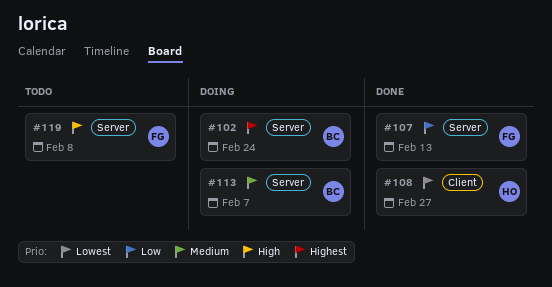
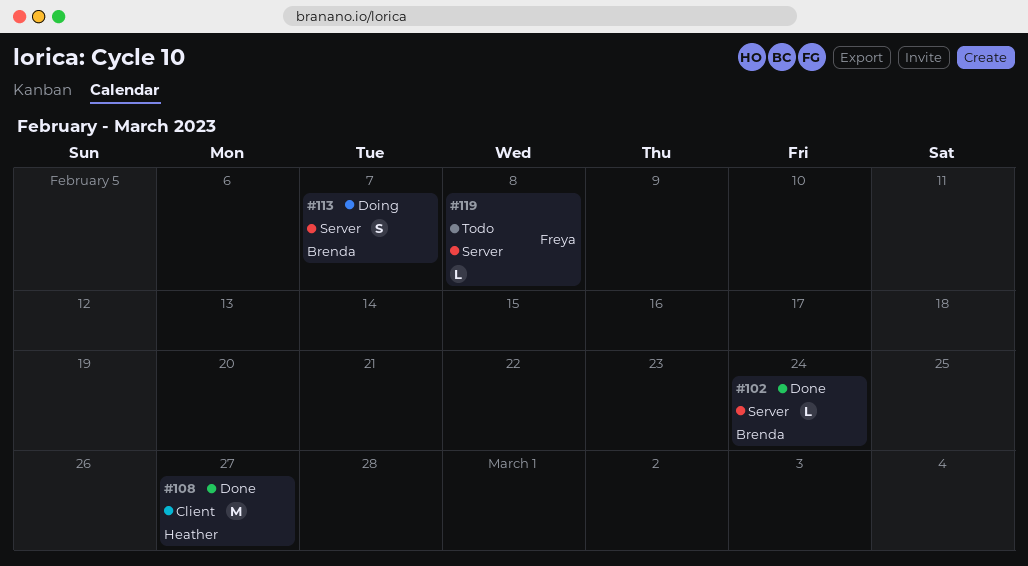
#102, status: Doing -> Done
#107: present -> none

